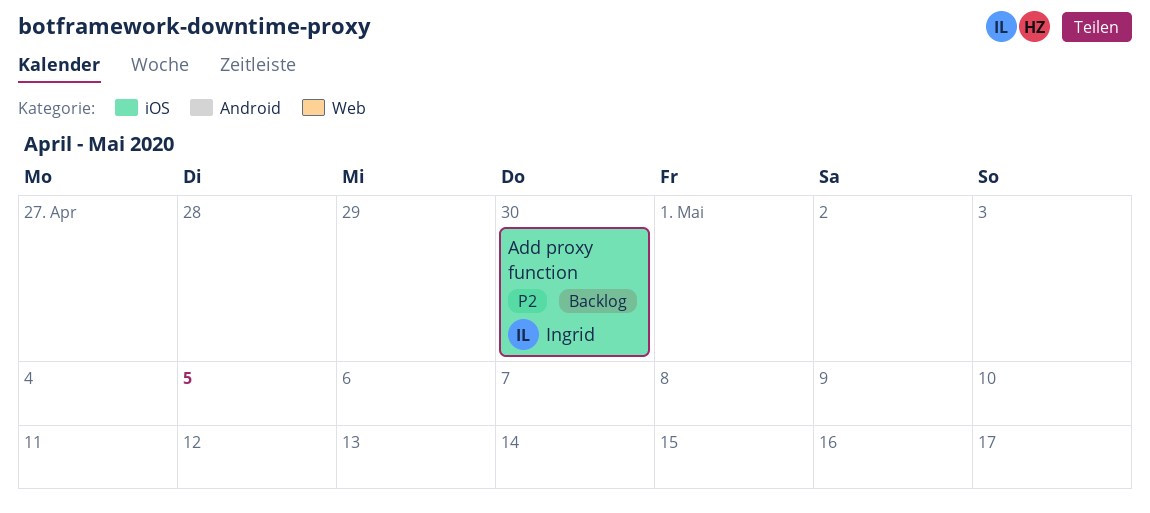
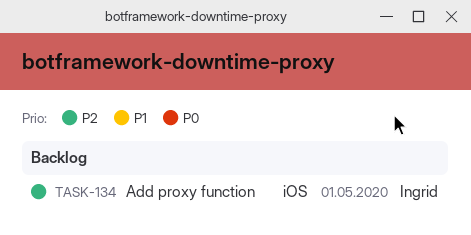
Add proxy function, due: Apr 30 -> May 1

